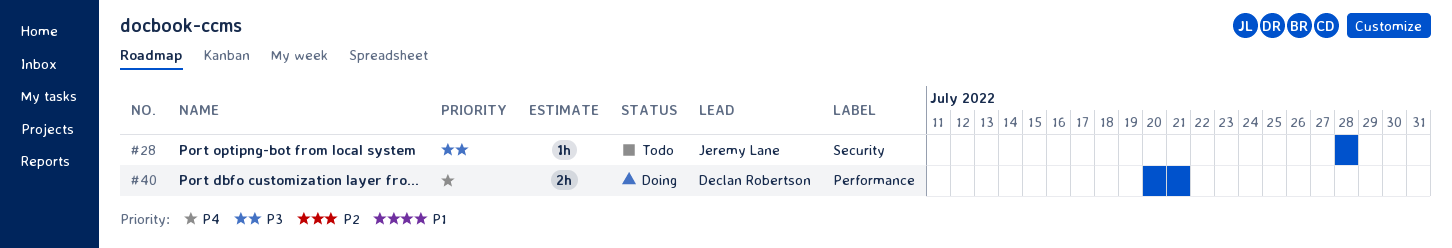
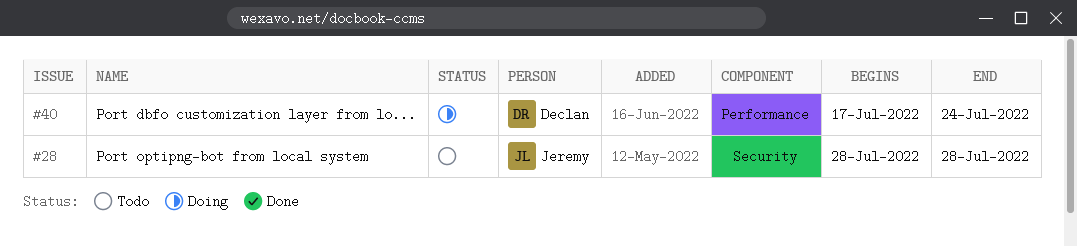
#40, start: Jul 20 -> Jul 17
#40, due: Jul 21 -> Jul 24

